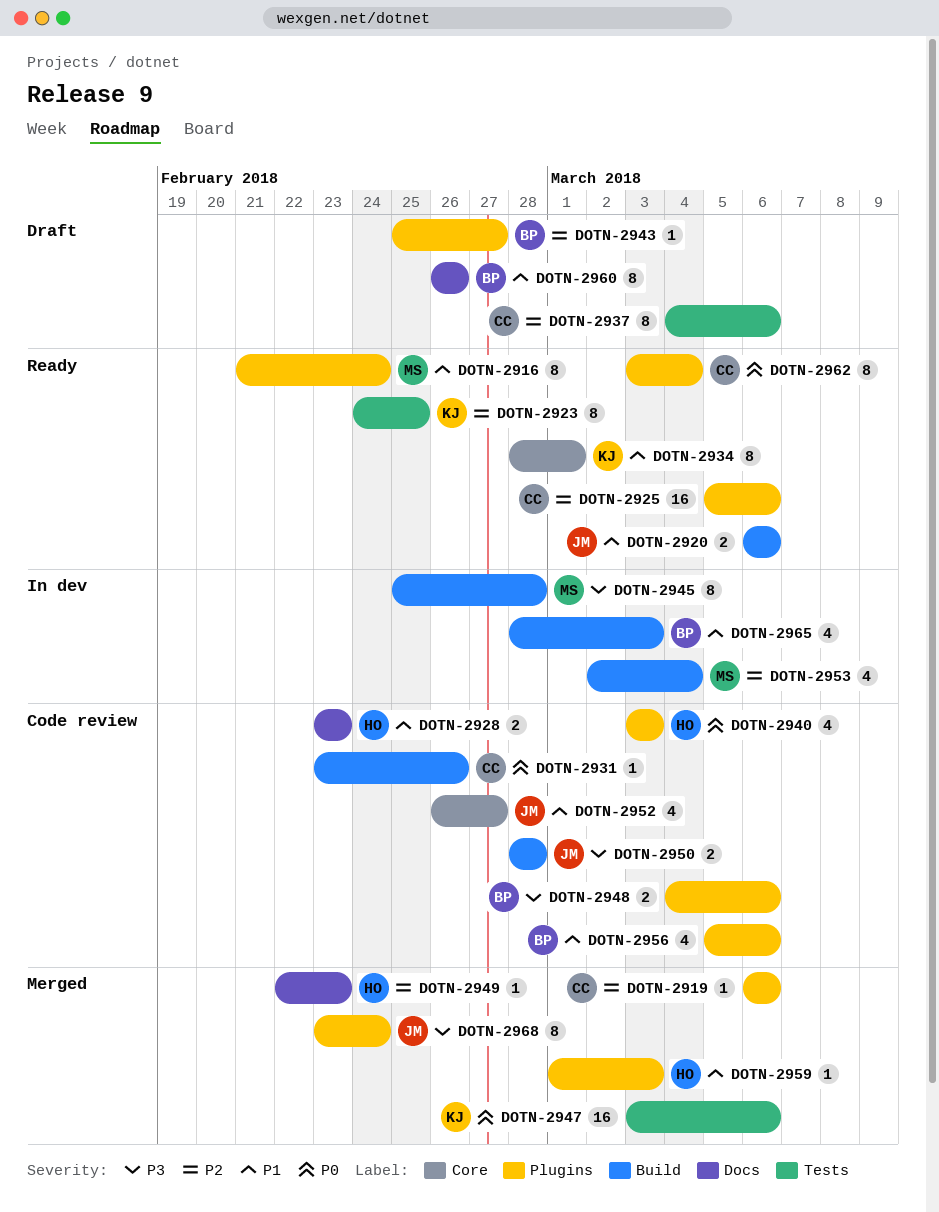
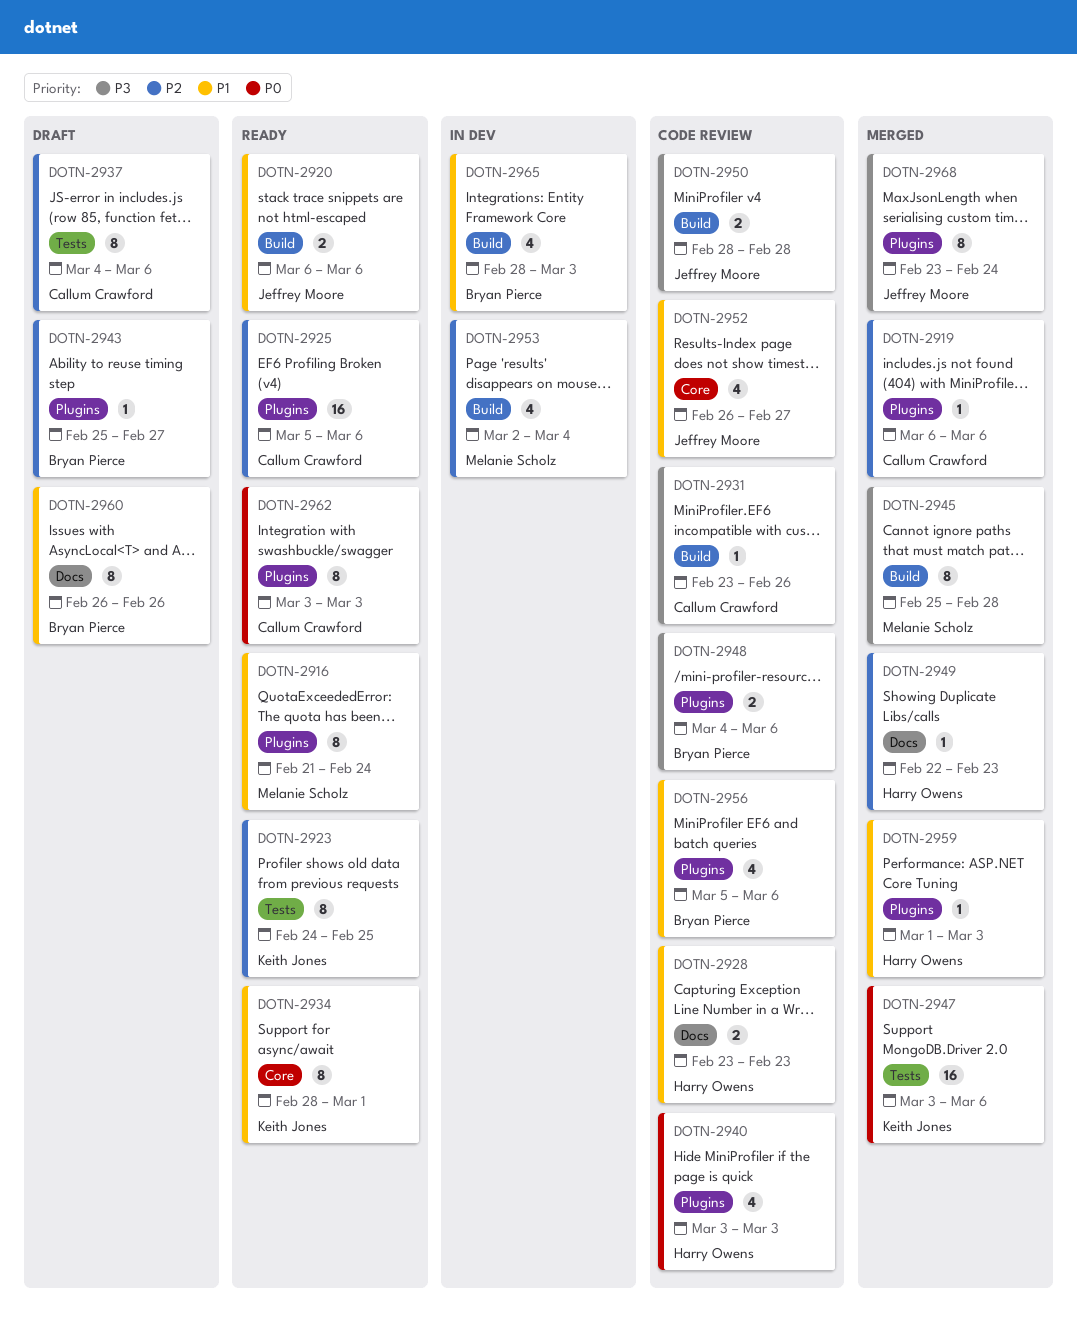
DOTN-2931, priority: P0 -> P3
DOTN-2945, status: In dev -> Merged
DOTN-2962, due: Mar 4 -> Mar 3

